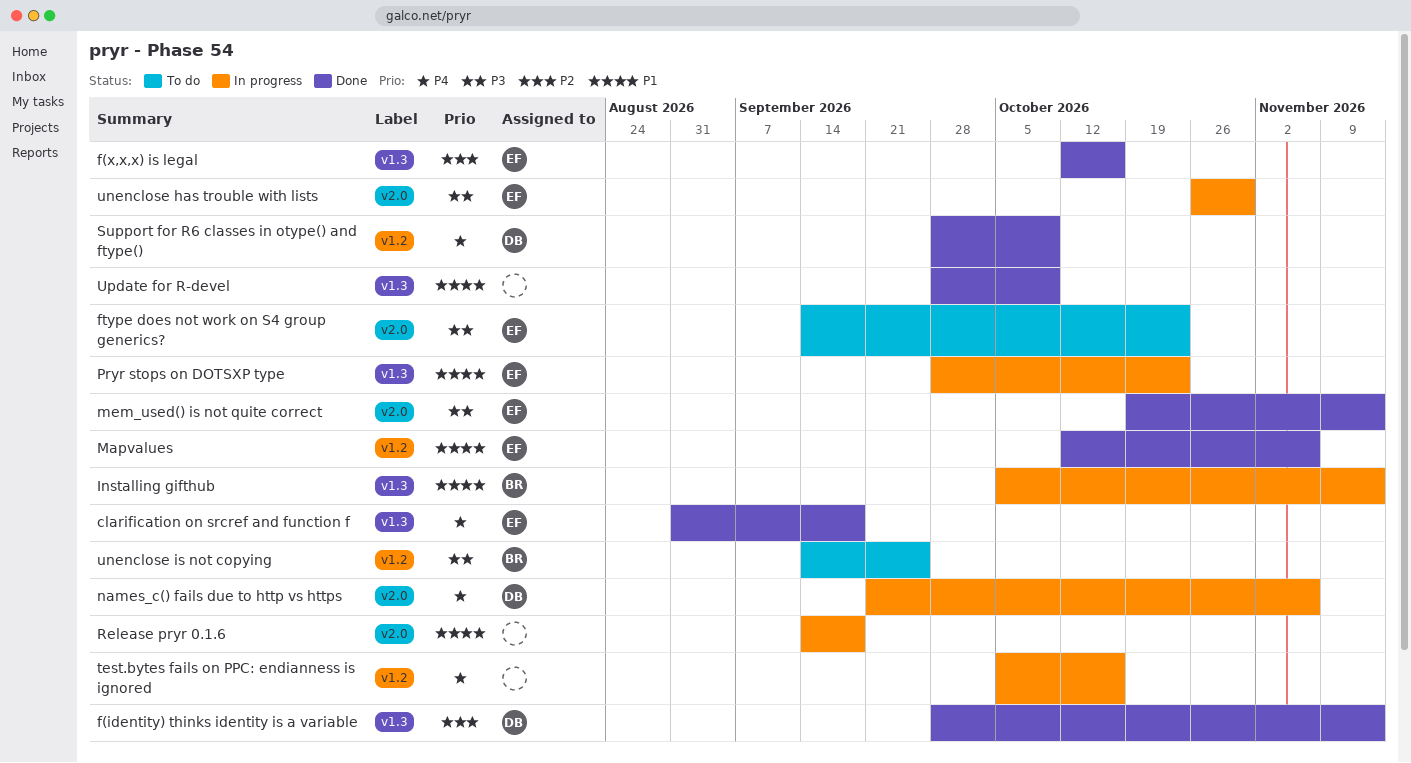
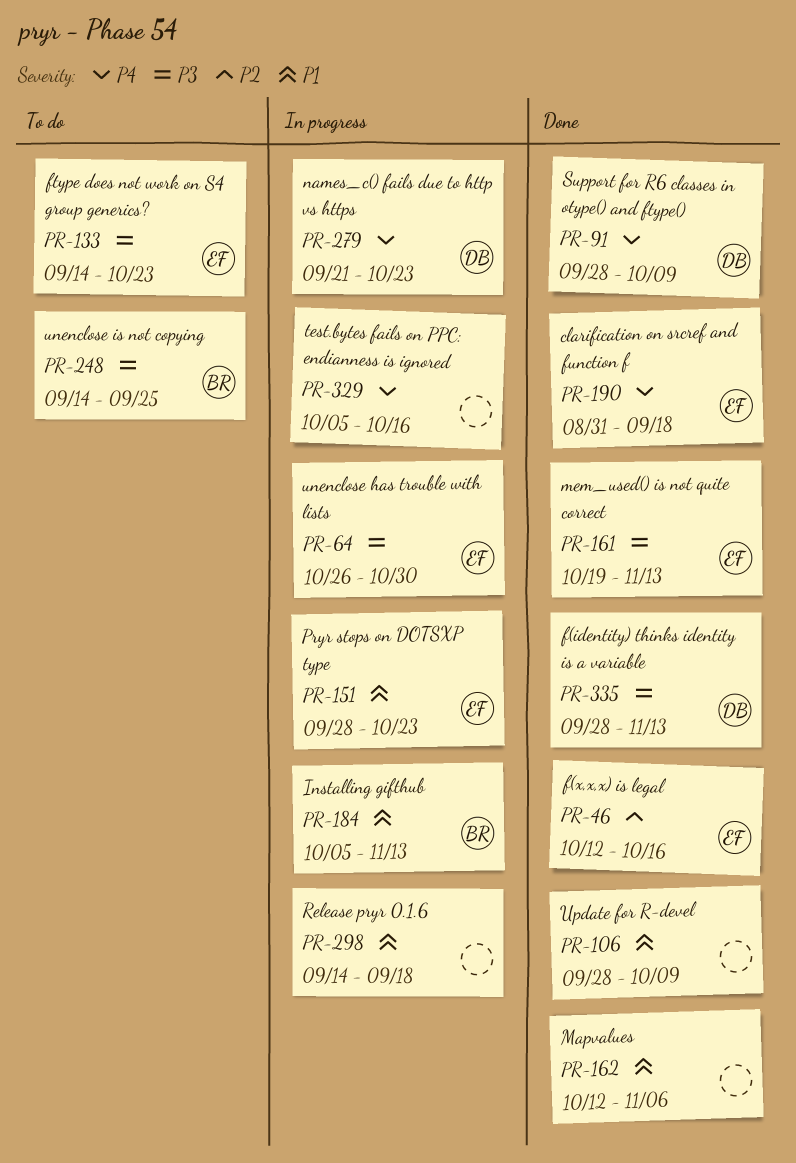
f(identity) thinks identity is a variable, priority: P2 -> P3
Mapvalues, owner: EF -> none
names_c() fails due to http vs https, due: Nov 6 -> Oct 23

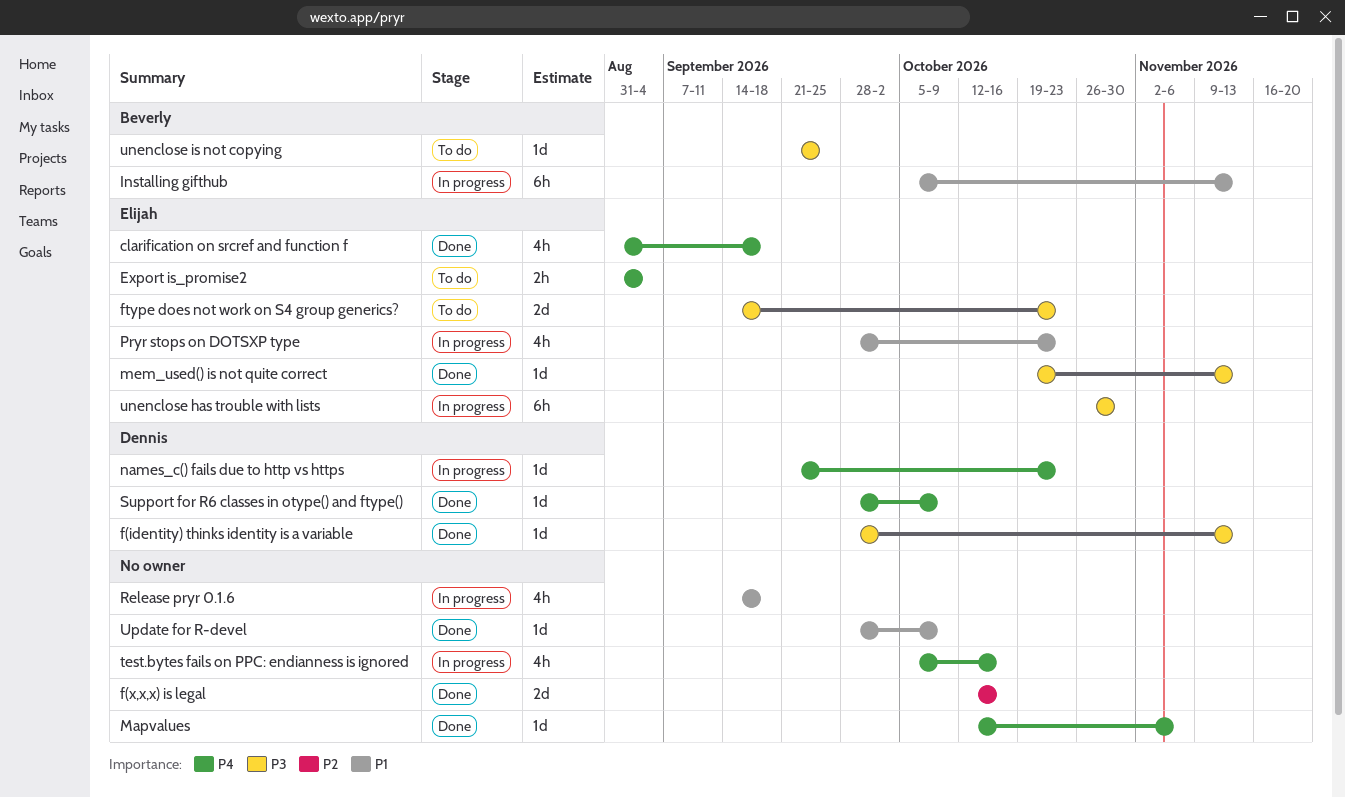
Export is_promise2: none -> present
f(x,x,x) is legal, owner: Elijah -> none
Mapvalues, priority: P1 -> P4
unenclose is not copying, start: Sep 14 -> Sep 21

